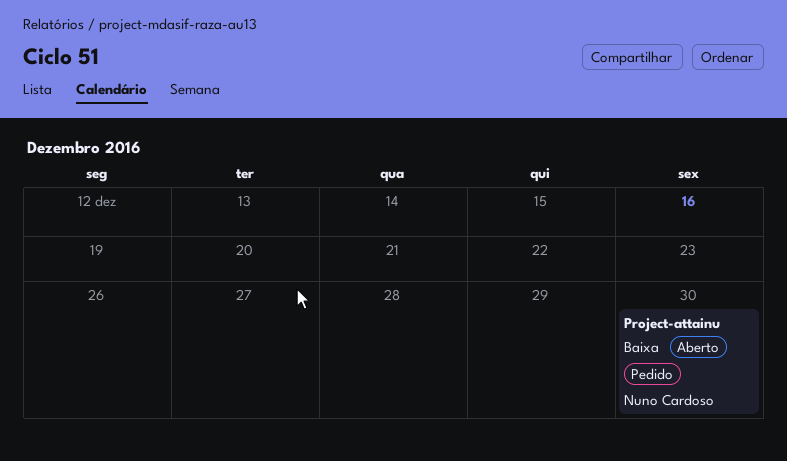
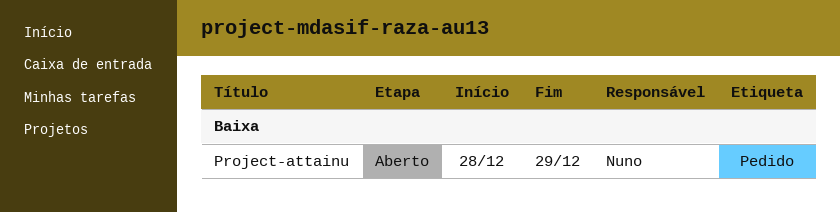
Project-attainu, due: Dec 30 -> Dec 29

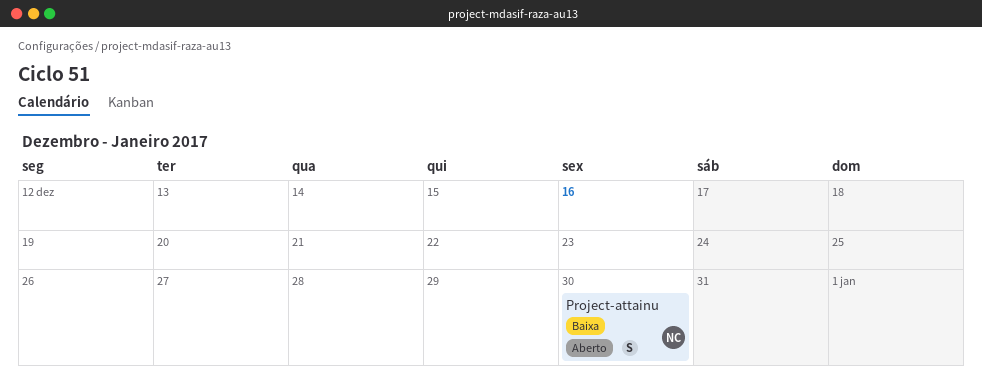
Project-attainu, due: Dec 29 -> Dec 30

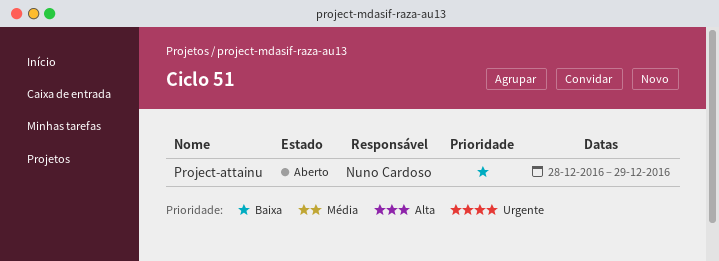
Project-attainu, due: Dec 30 -> Dec 29

